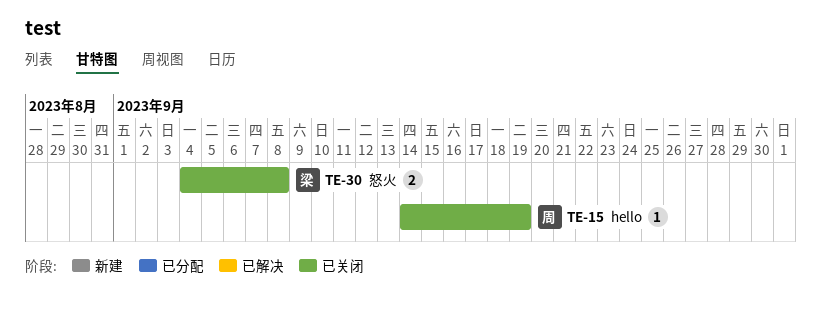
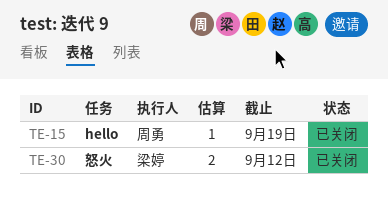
TE-30, due: Sep 8 -> Sep 12

